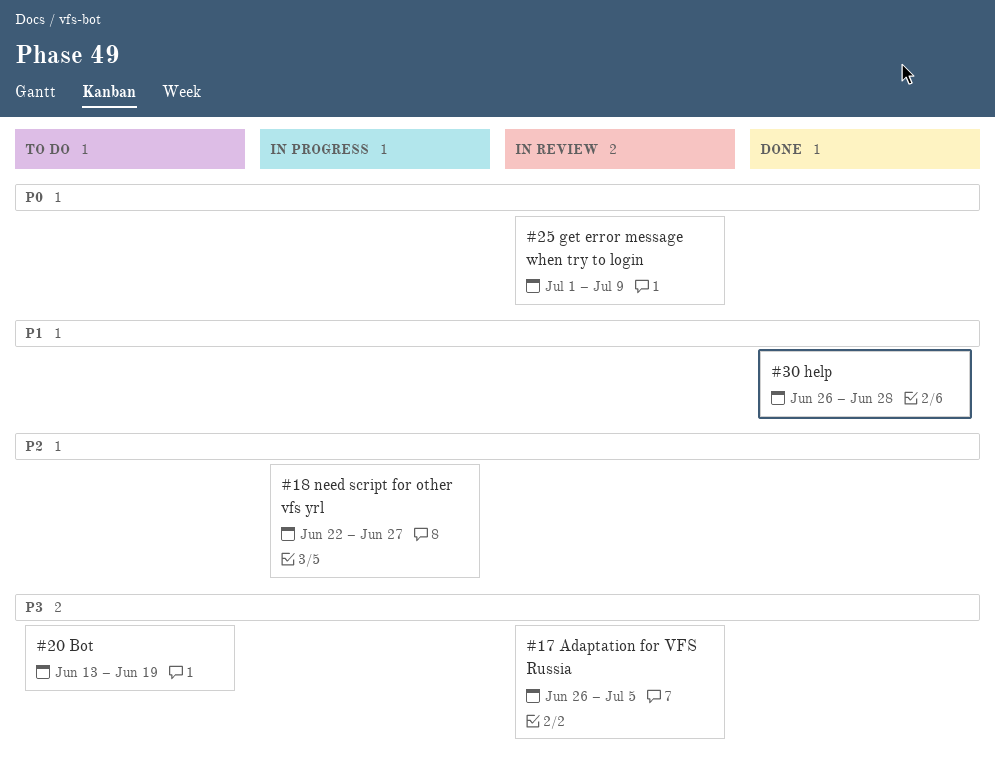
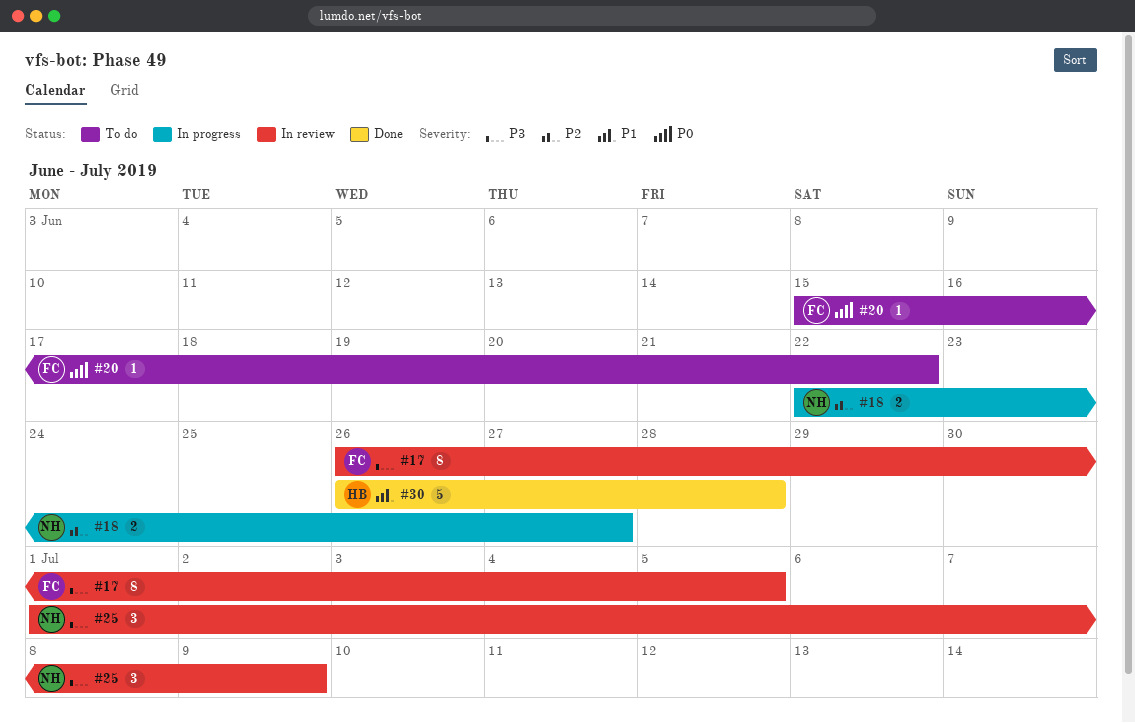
#20, priority: P3 -> P0
#20, start: Jun 13 -> Jun 15
#20, due: Jun 19 -> Jun 22
#25, priority: P0 -> P3

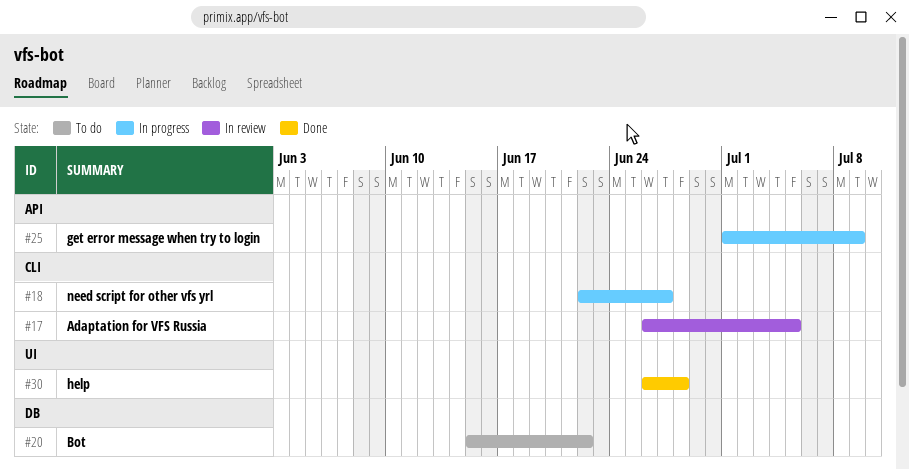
#25, status: In review -> In progress

